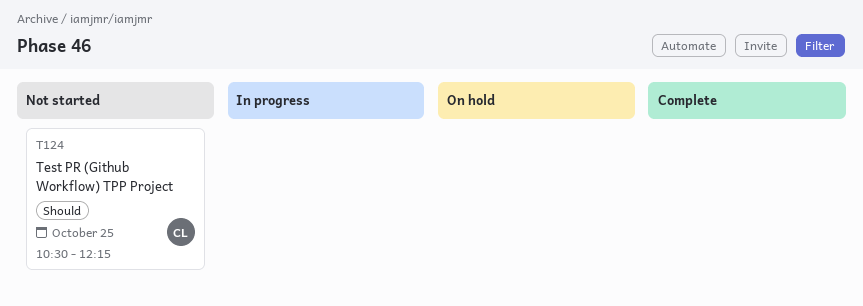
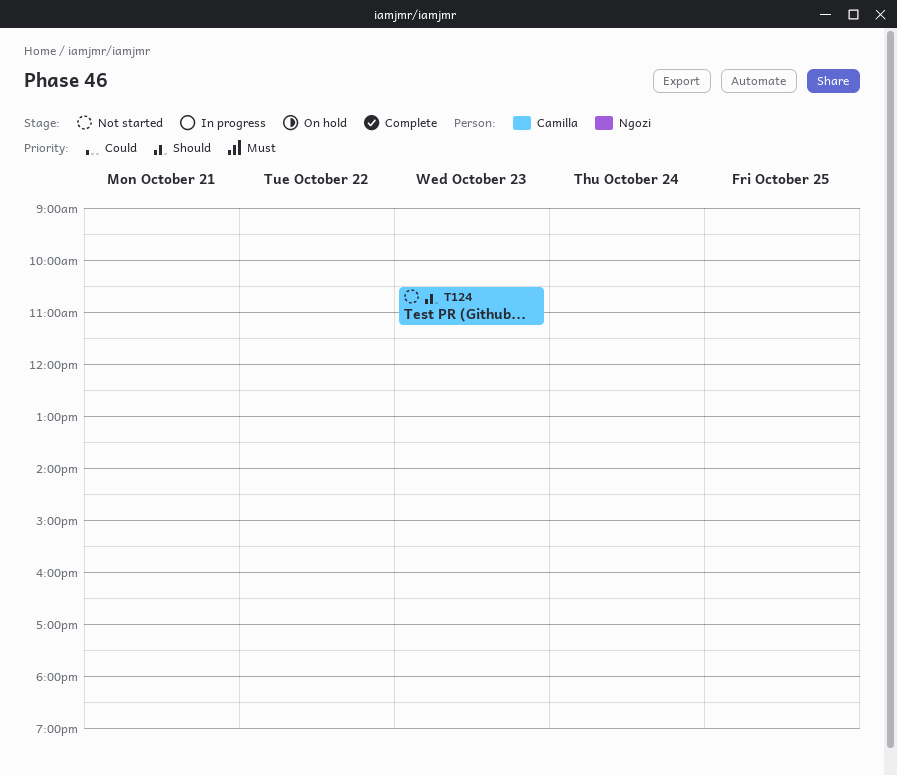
T124, day: Oct 25 -> Oct 23
T124, ends: 12:15 -> 11:15

